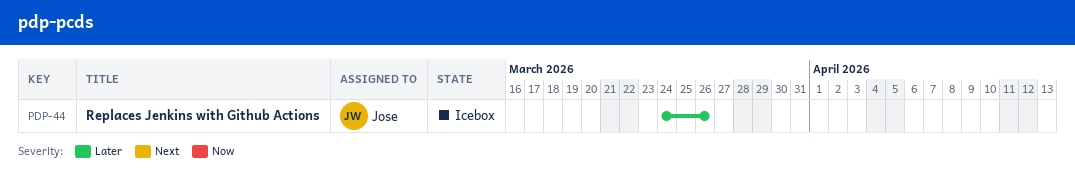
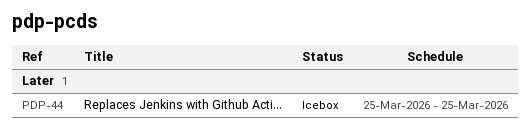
PDP-44, start: Mar 24 -> Mar 25
PDP-44, due: Mar 26 -> Mar 25

